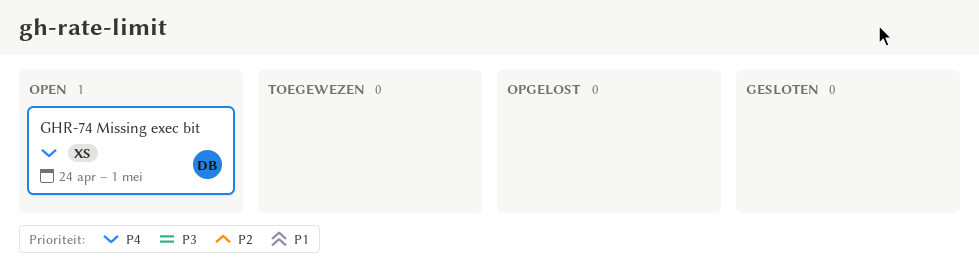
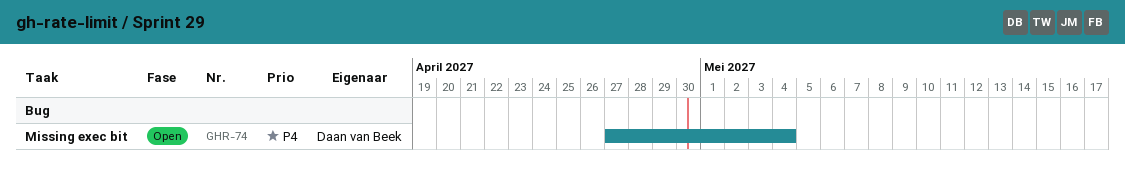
GHR-74, start: Apr 24 -> Apr 27
GHR-74, due: May 1 -> May 4

